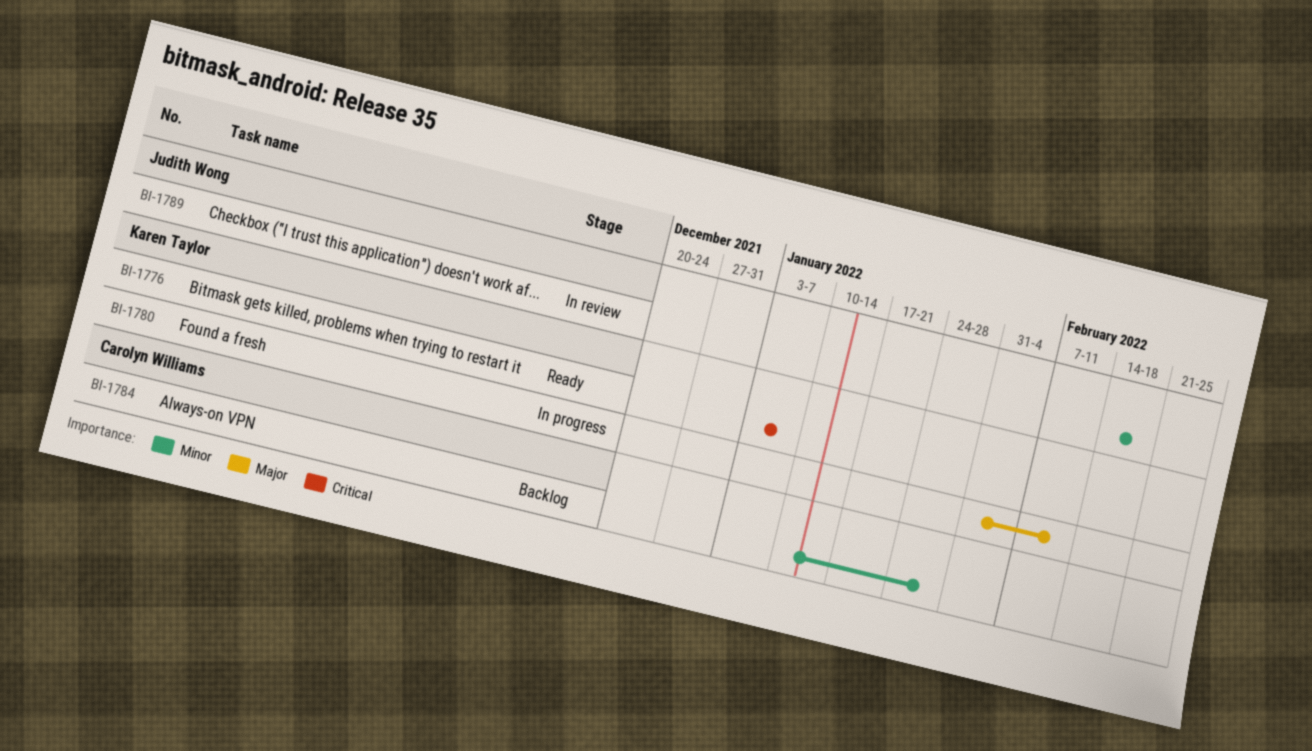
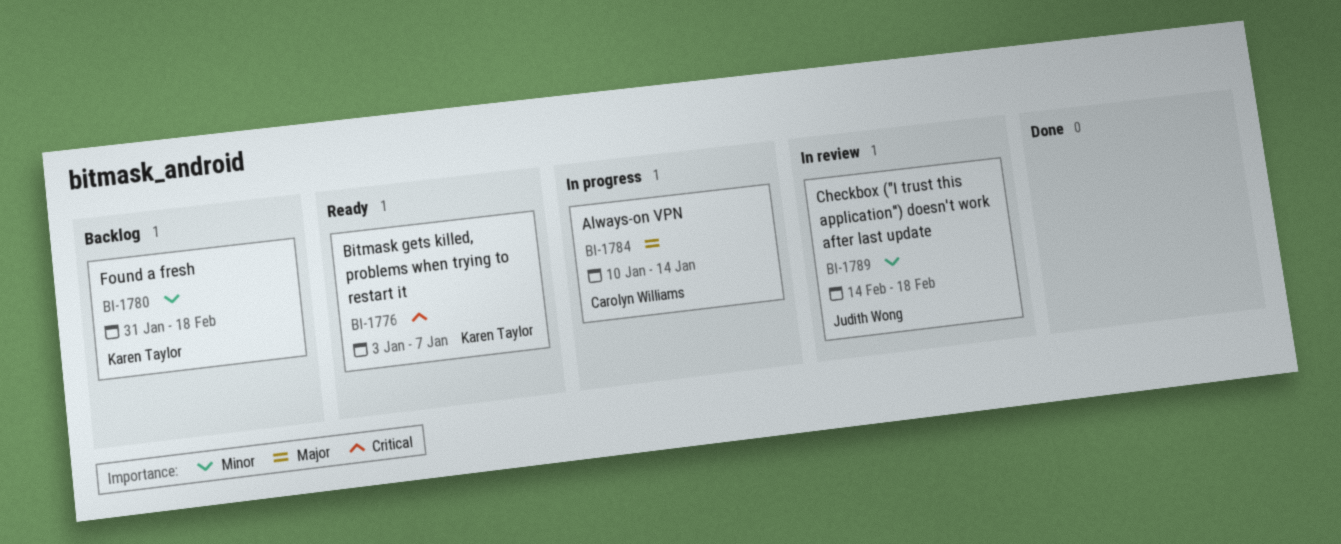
BI-1780, status: In progress -> Backlog
BI-1780, priority: Major -> Minor
BI-1780, due: Feb 11 -> Feb 18
BI-1784, status: Backlog -> In progress
BI-1784, priority: Minor -> Major
BI-1784, due: Jan 28 -> Jan 14

